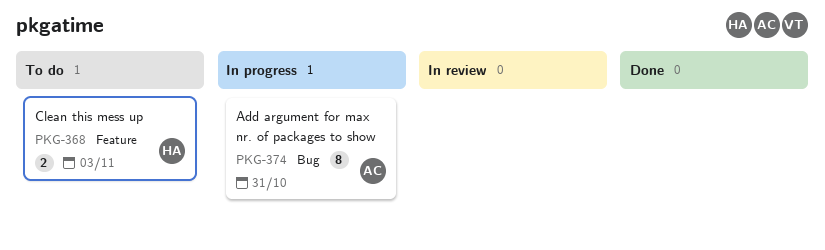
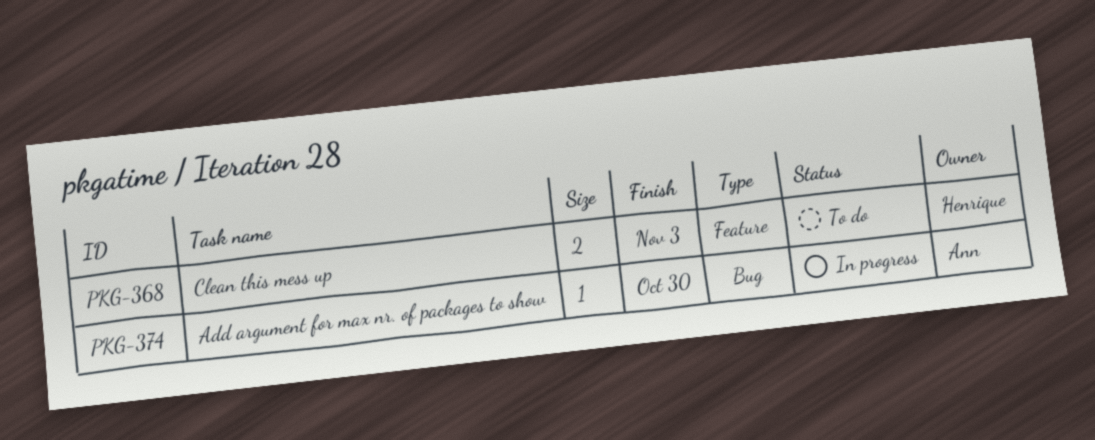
PKG-374, estimate: 8 -> 1
PKG-374, due: Oct 31 -> Oct 30

